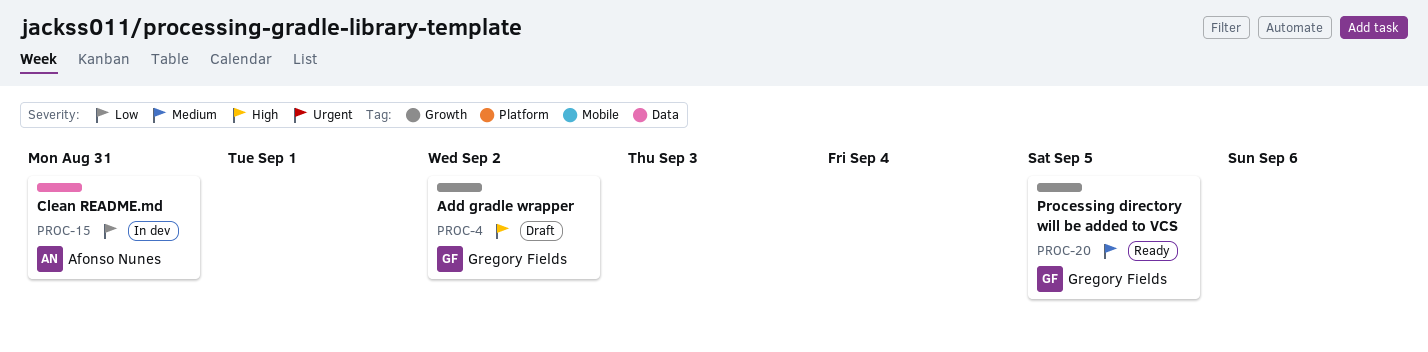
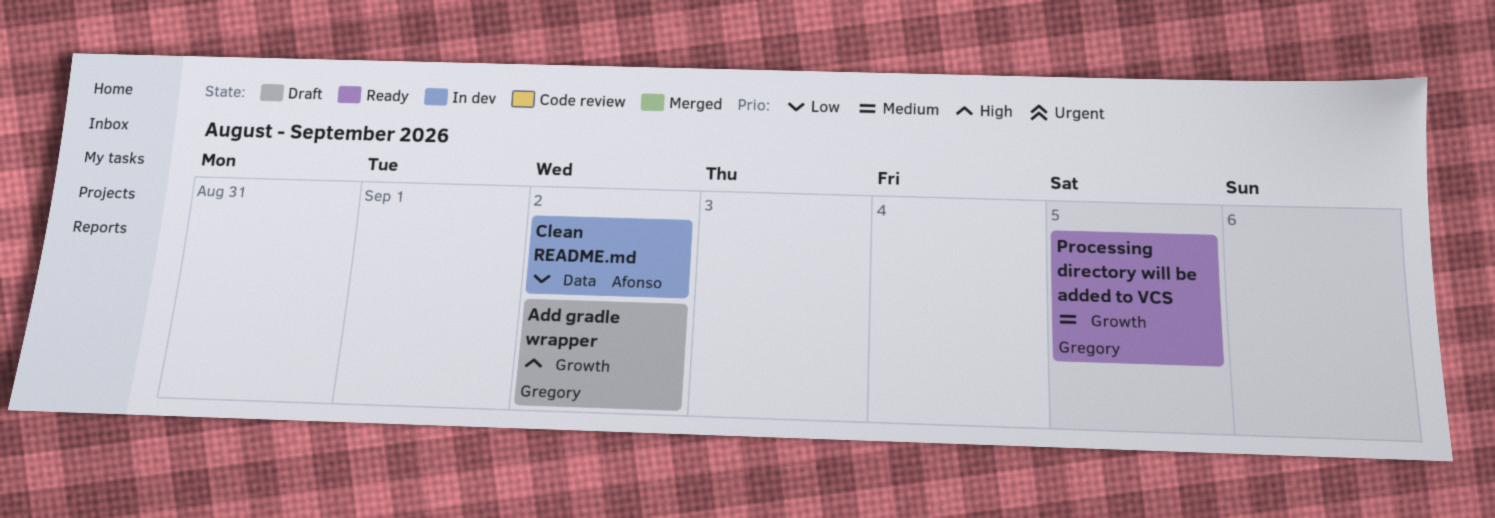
Clean README.md, due: Aug 31 -> Sep 2

